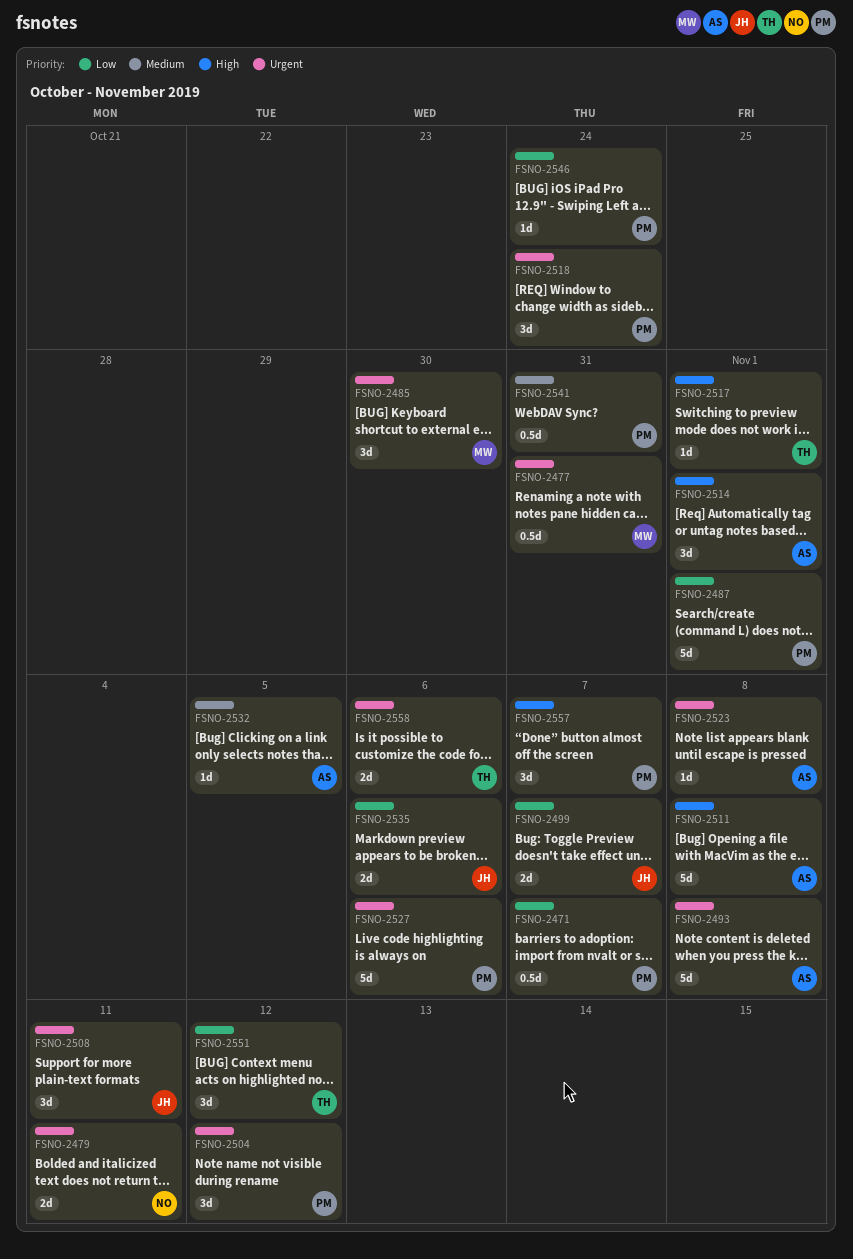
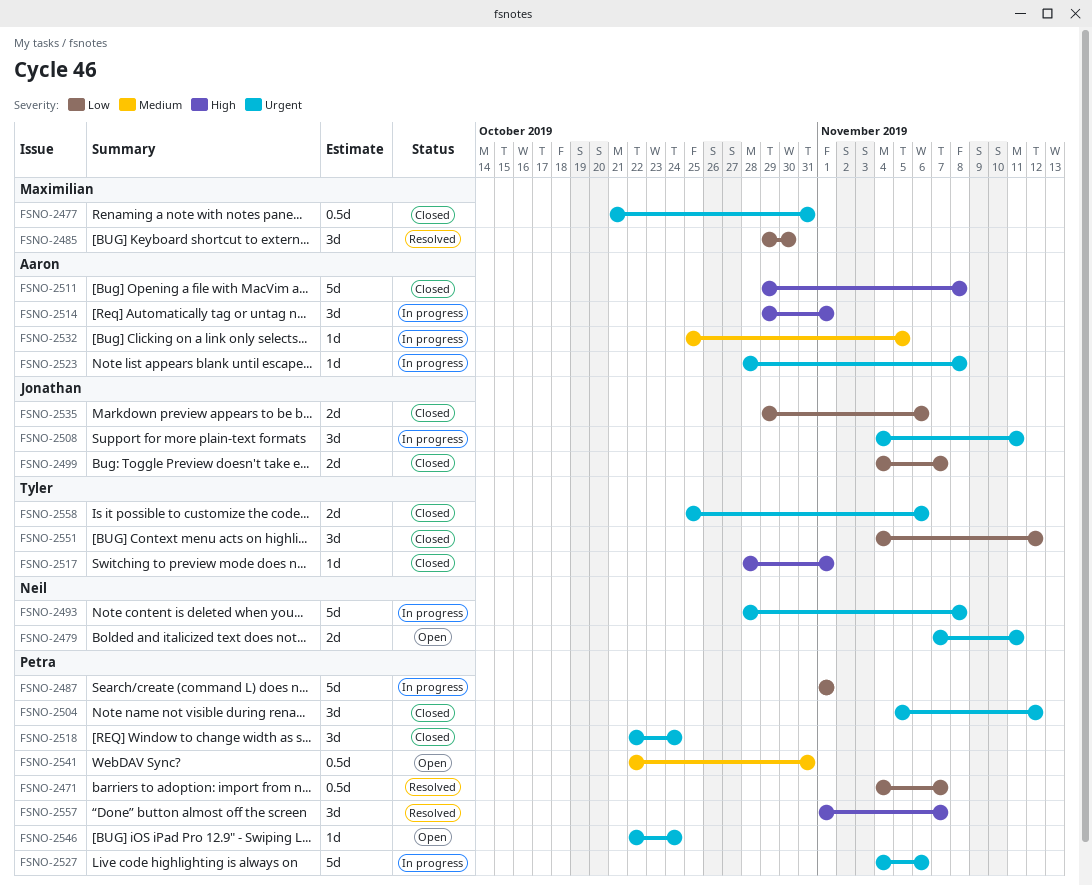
FSNO-2485, priority: Urgent -> Low
FSNO-2493, owner: Aaron -> Neil
FSNO-2546, priority: Low -> Urgent

